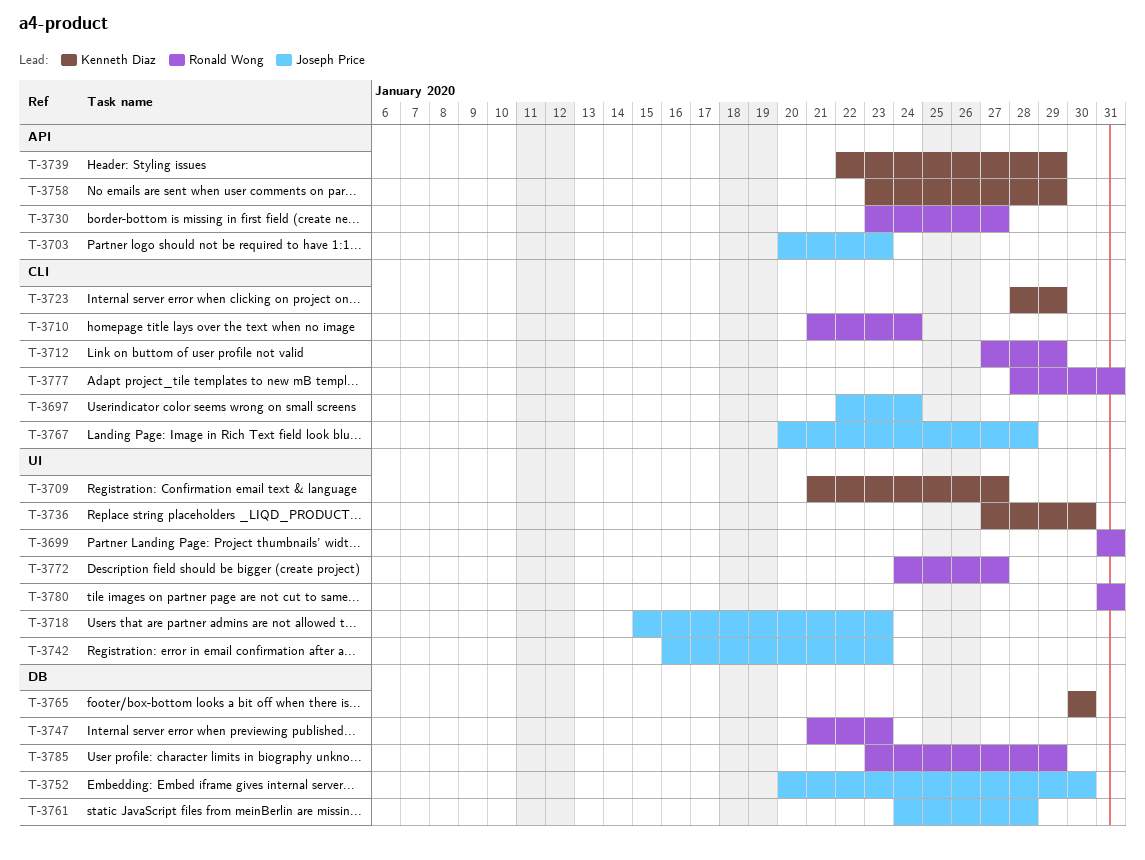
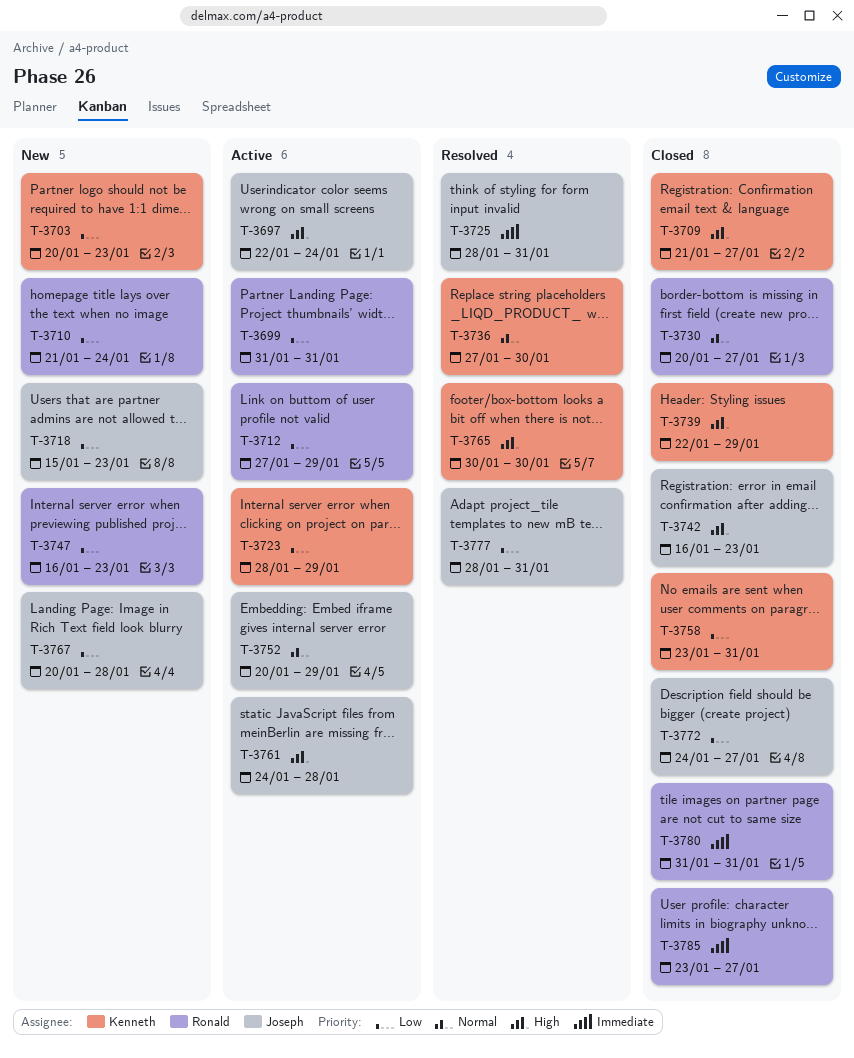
T-3703, owner: Joseph Price -> Kenneth Diaz
T-3725: none -> present
T-3730, start: Jan 23 -> Jan 20
T-3747, start: Jan 21 -> Jan 16
T-3752, due: Jan 30 -> Jan 29
T-3758, due: Jan 29 -> Jan 31
T-3772, owner: Ronald Wong -> Joseph Price
T-3777, owner: Ronald Wong -> Joseph Price
T-3785, due: Jan 29 -> Jan 27

